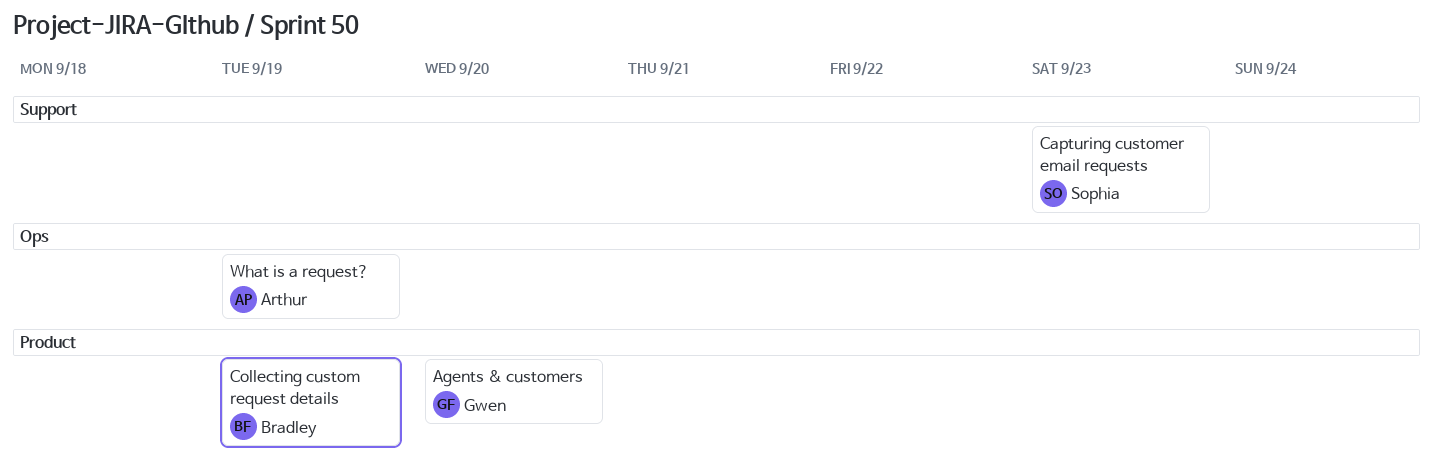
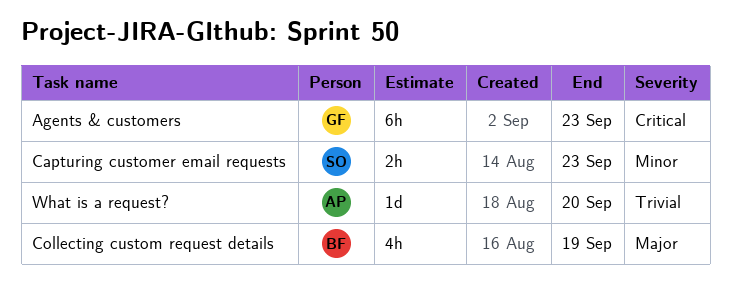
Agents & customers, due: Sep 20 -> Sep 23
What is a request?, due: Sep 19 -> Sep 20

